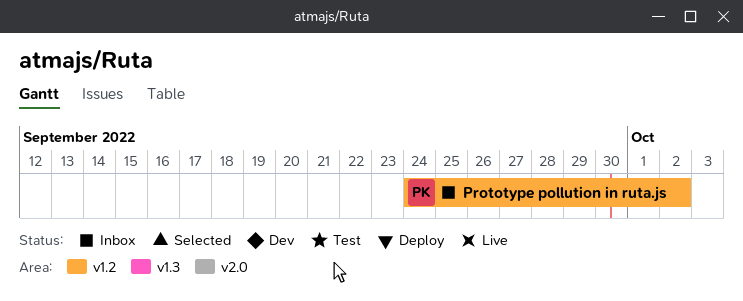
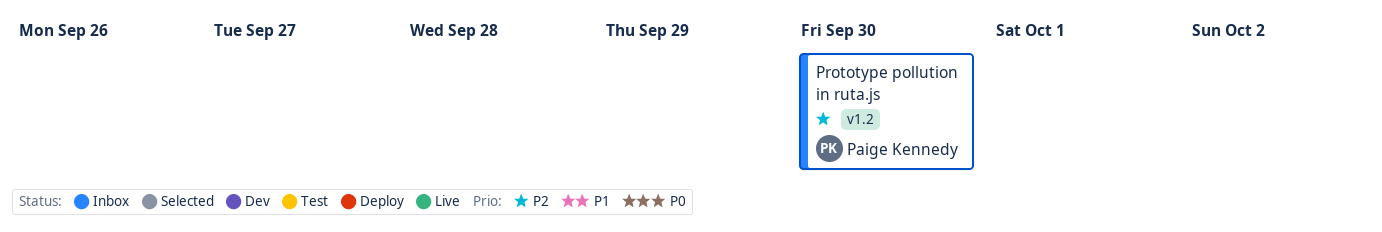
Prototype pollution in ruta.js, due: Oct 2 -> Sep 30

